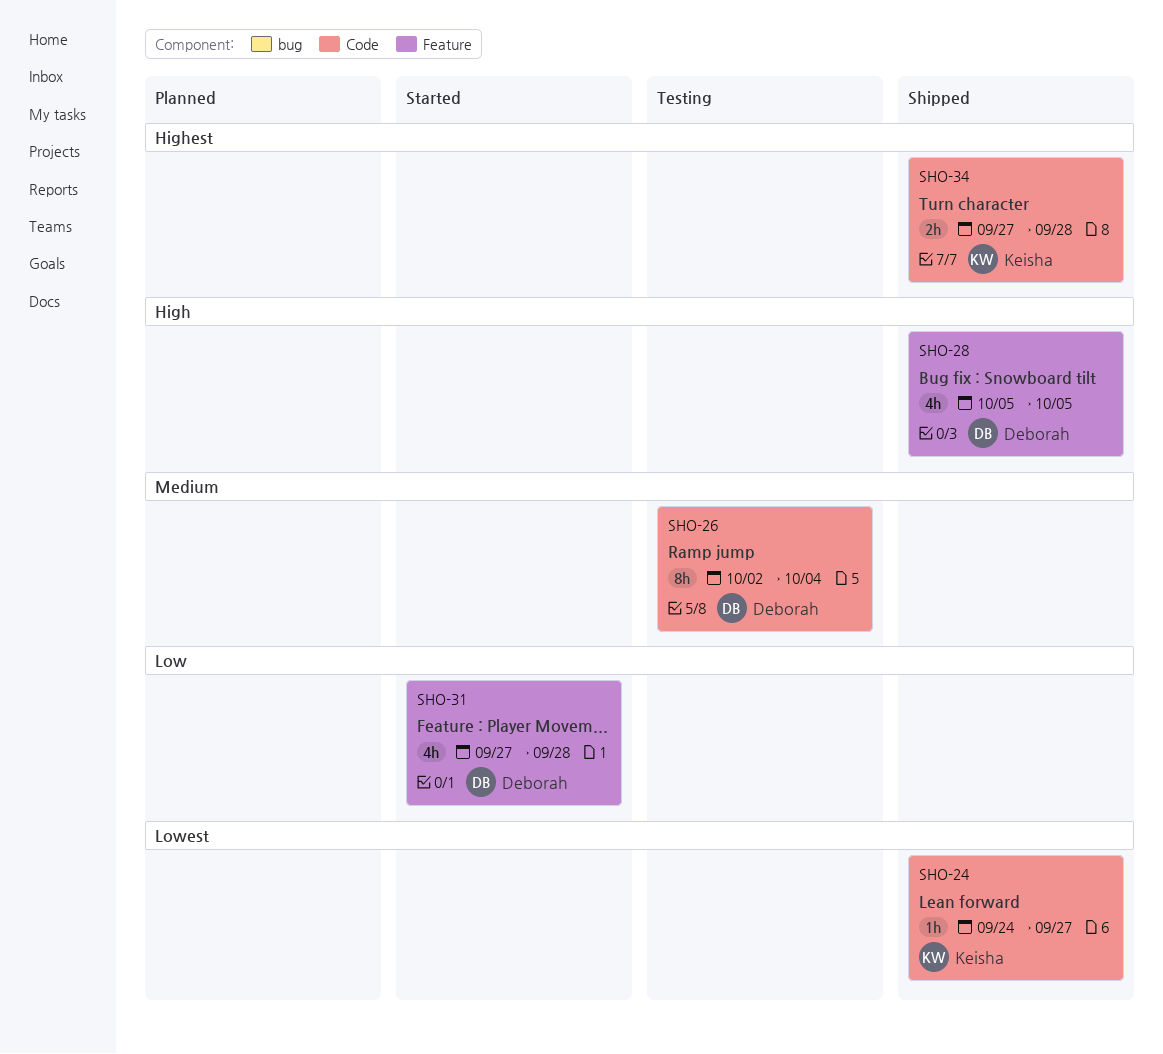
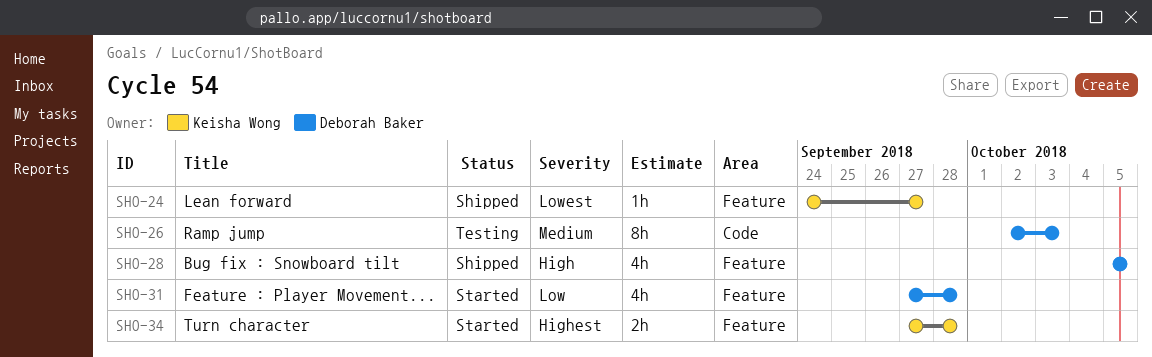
SHO-24, label: Code -> Feature
SHO-26, due: Oct 4 -> Oct 3
SHO-34, status: Shipped -> Started
SHO-34, label: Code -> Feature

